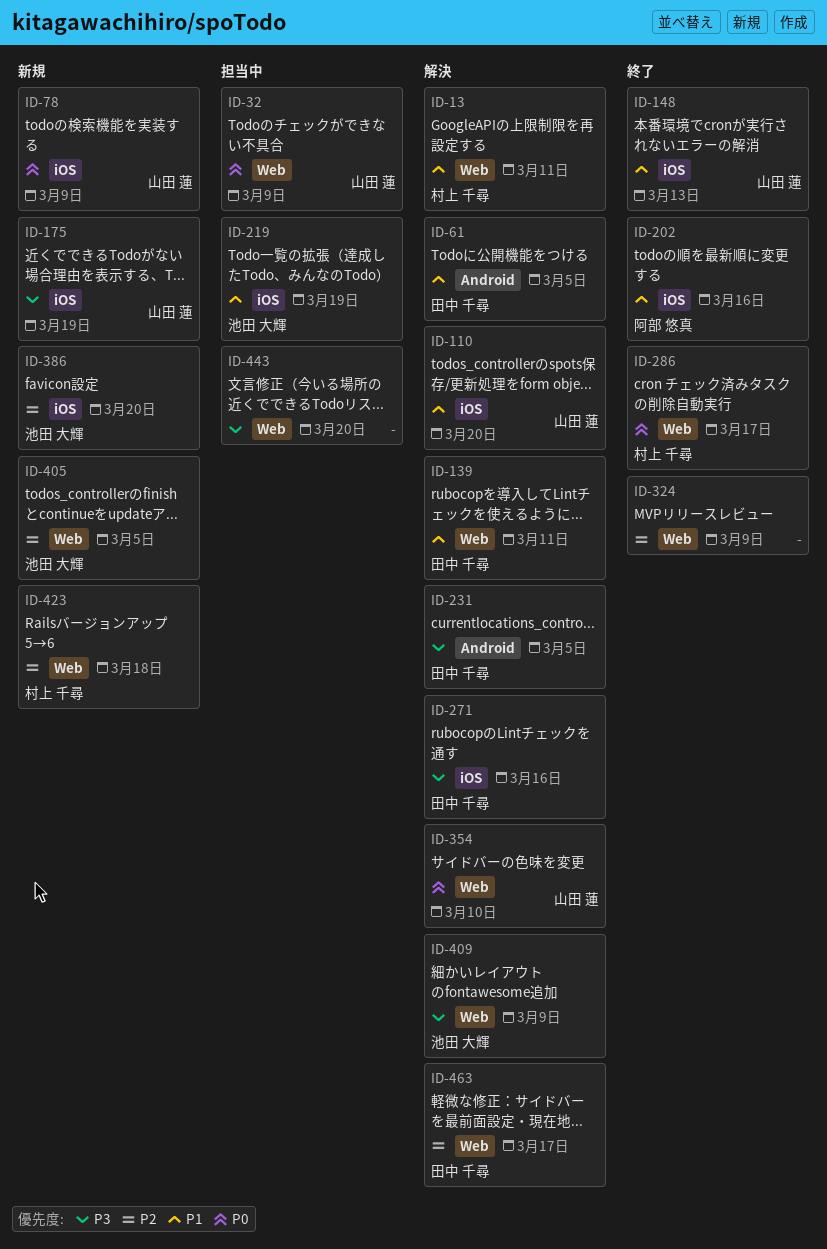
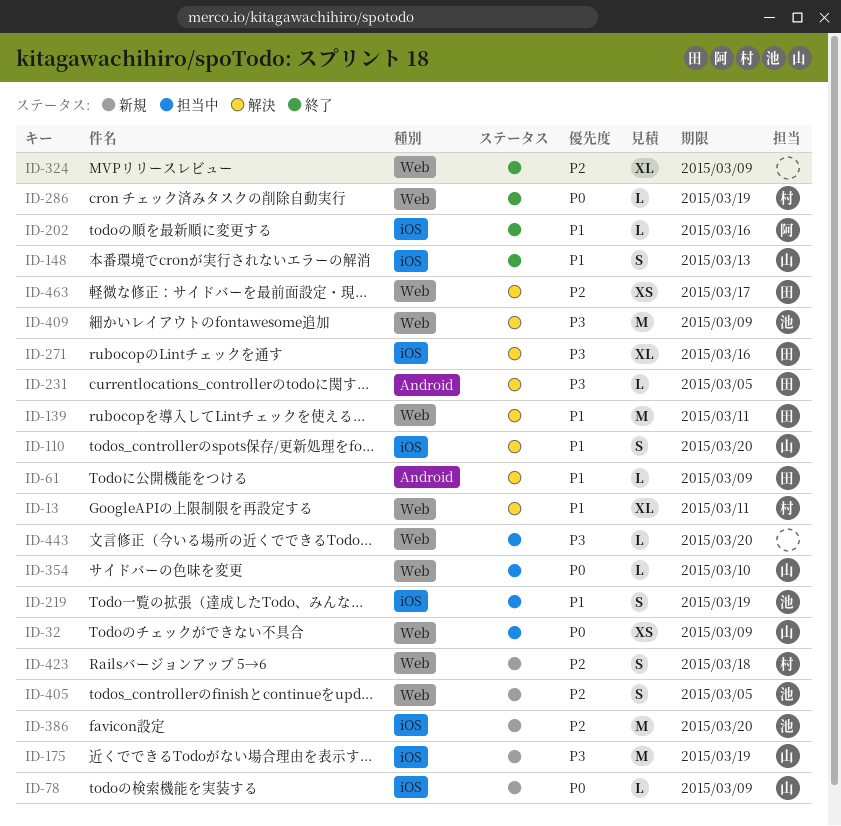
ID-61, due: Mar 5 -> Mar 9
ID-286, due: Mar 17 -> Mar 19
ID-354, status: 解決 -> 担当中

